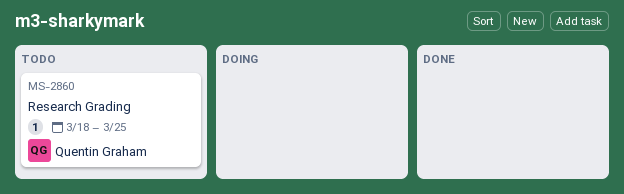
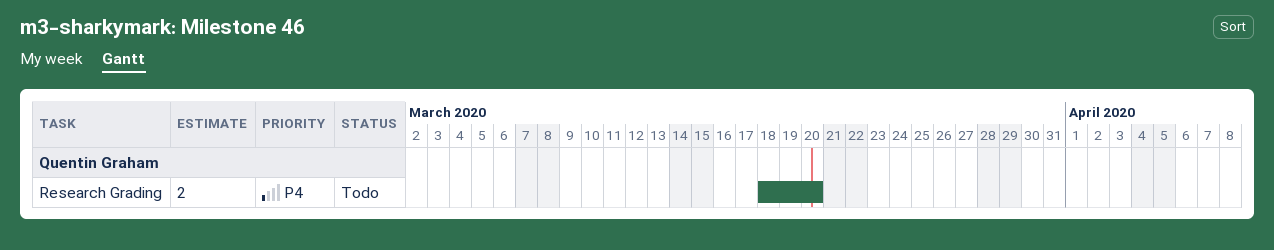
Research Grading, estimate: 1 -> 2
Research Grading, due: Mar 25 -> Mar 20

